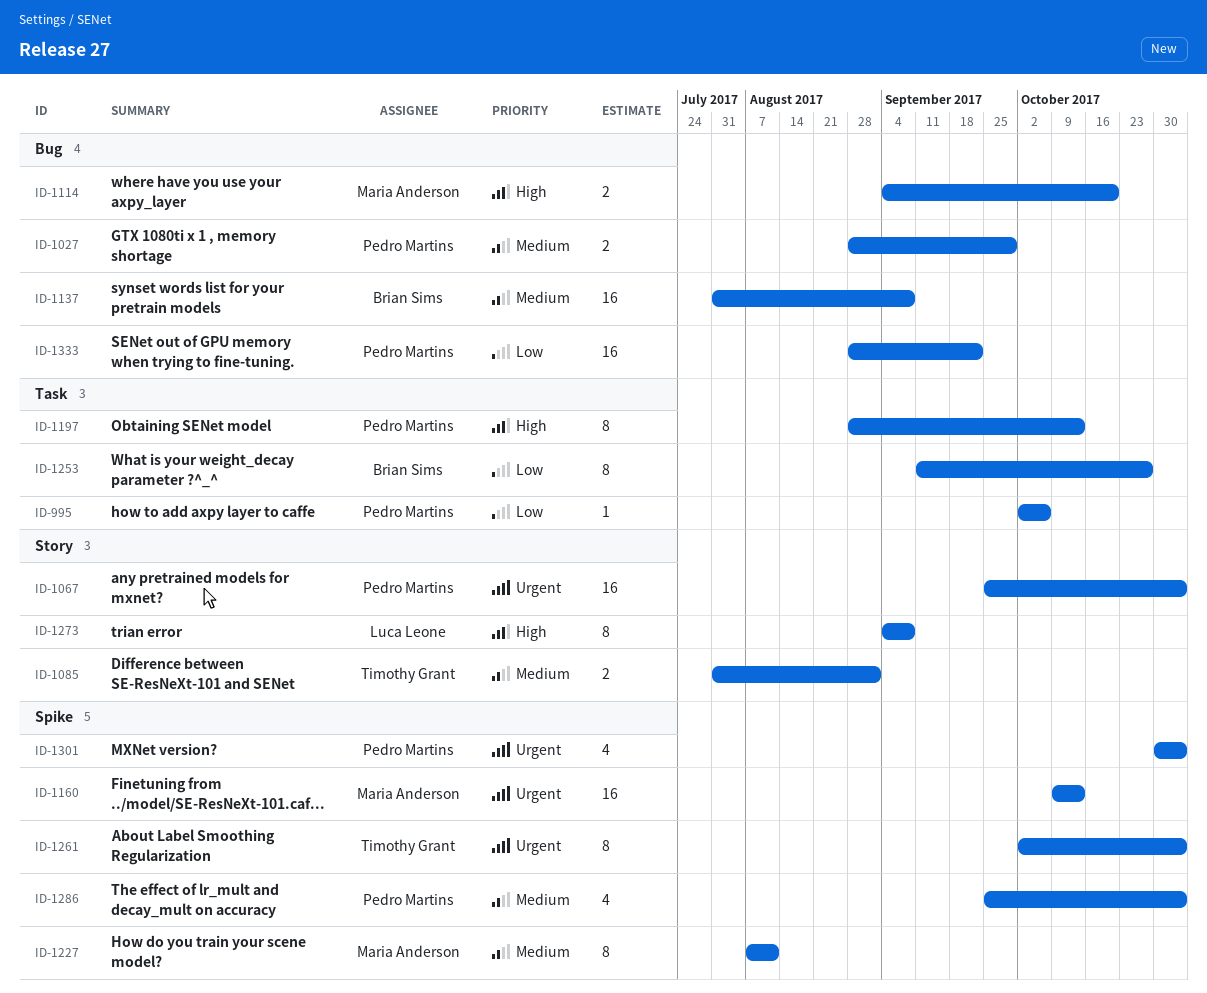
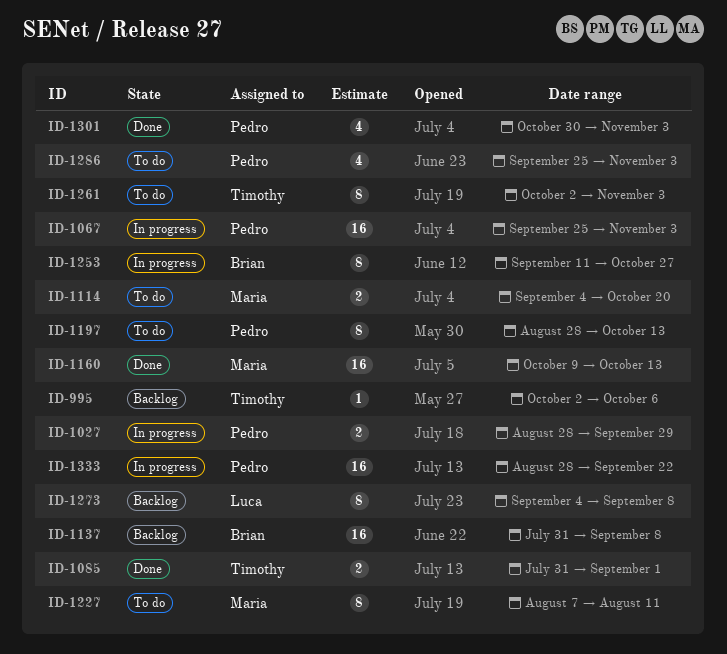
ID-995, owner: Pedro Martins -> Timothy Grant

